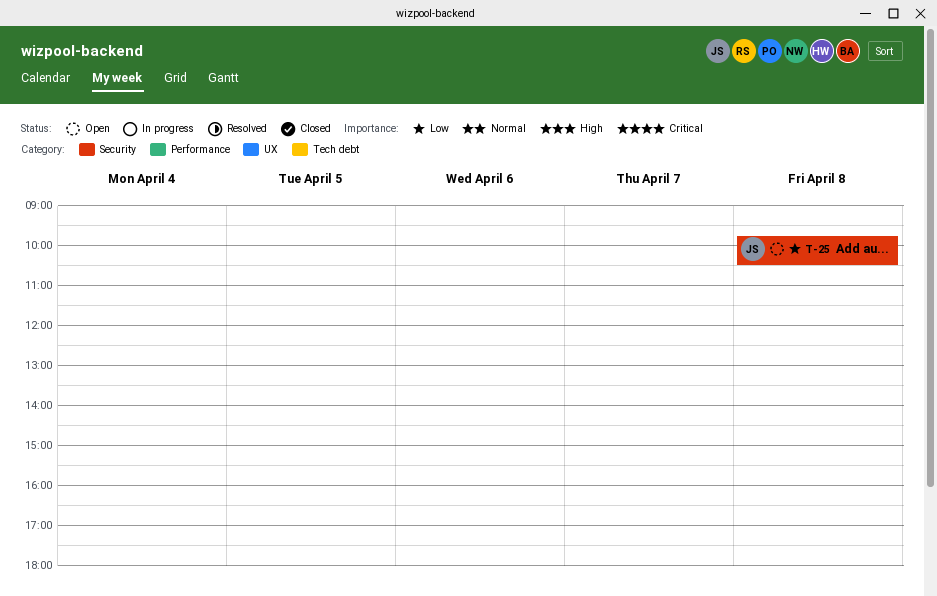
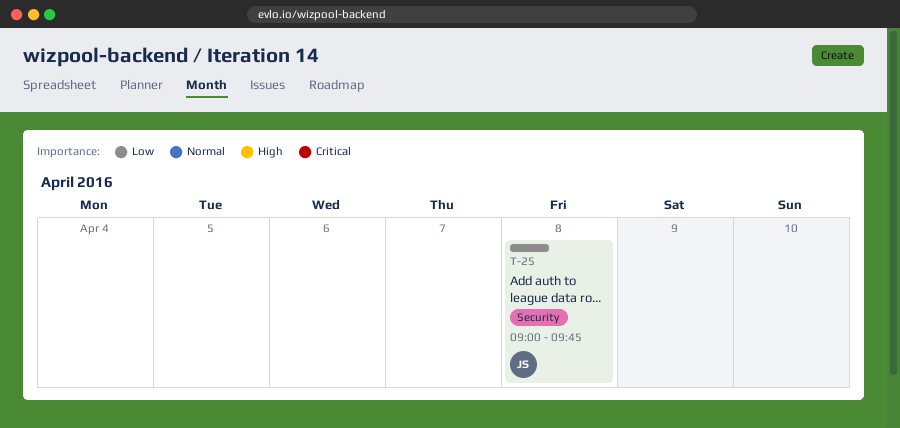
T-25, begins: 09:45 -> 09:00
T-25, ends: 10:30 -> 09:45

